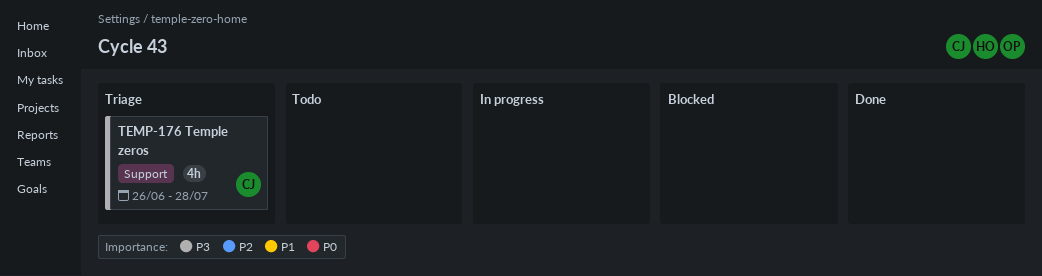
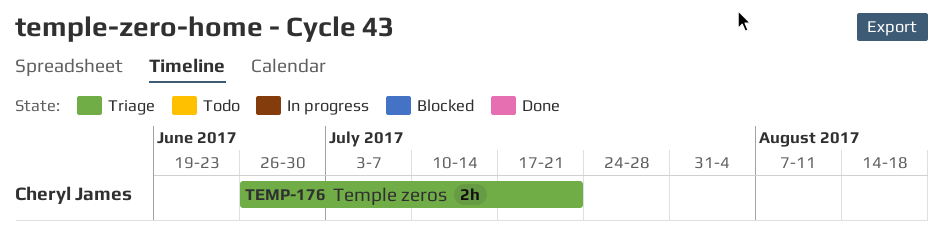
TEMP-176, estimate: 4h -> 2h
TEMP-176, due: Jul 28 -> Jul 21

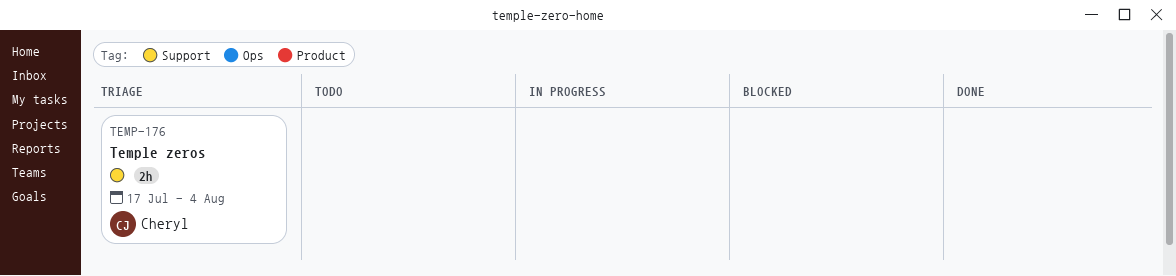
TEMP-176, start: Jun 26 -> Jul 17
TEMP-176, due: Jul 21 -> Aug 4

